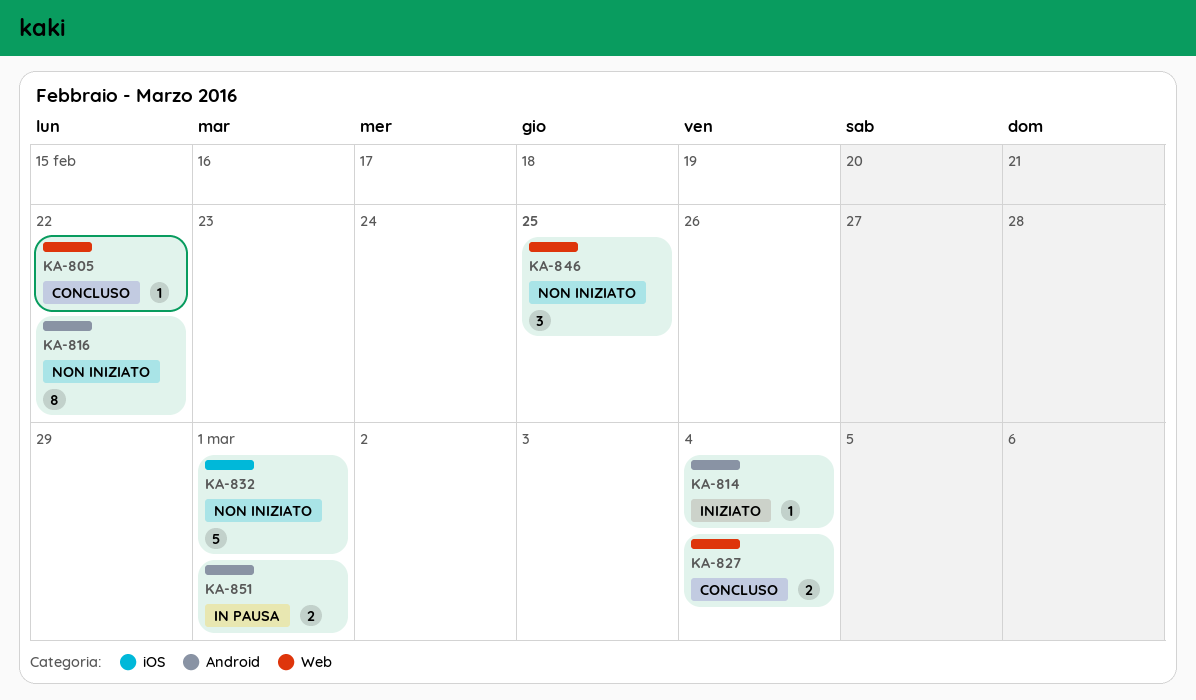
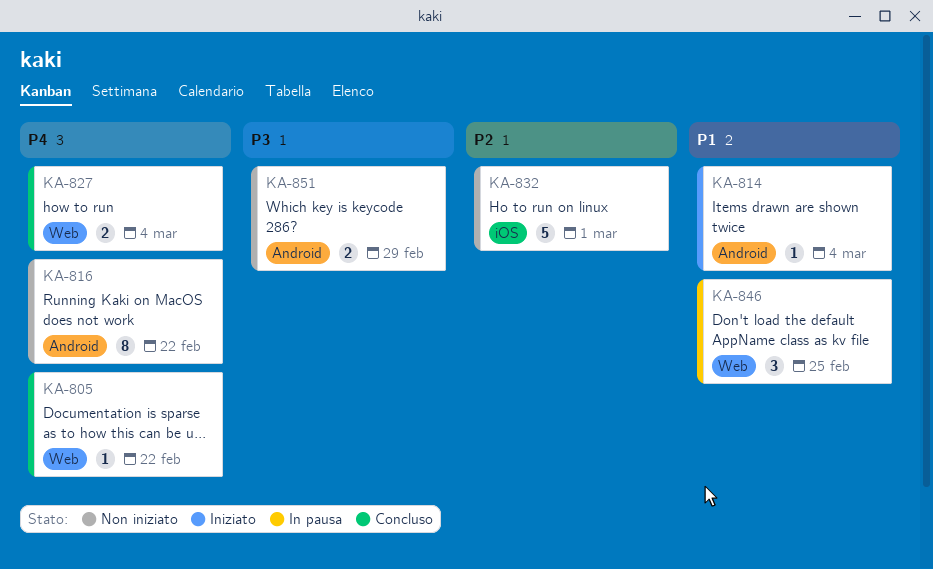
KA-846, status: Non iniziato -> In pausa
KA-851, status: In pausa -> Non iniziato
KA-851, due: Mar 1 -> Feb 29

